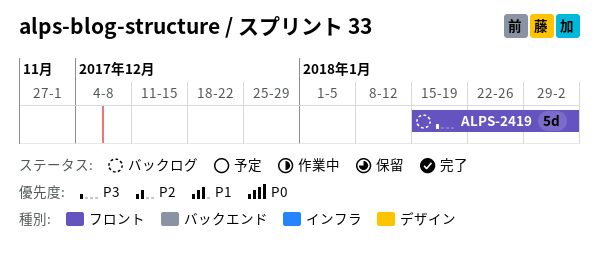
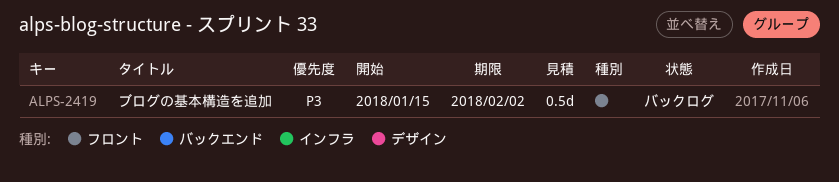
ALPS-2419, estimate: 5d -> 0.5d

